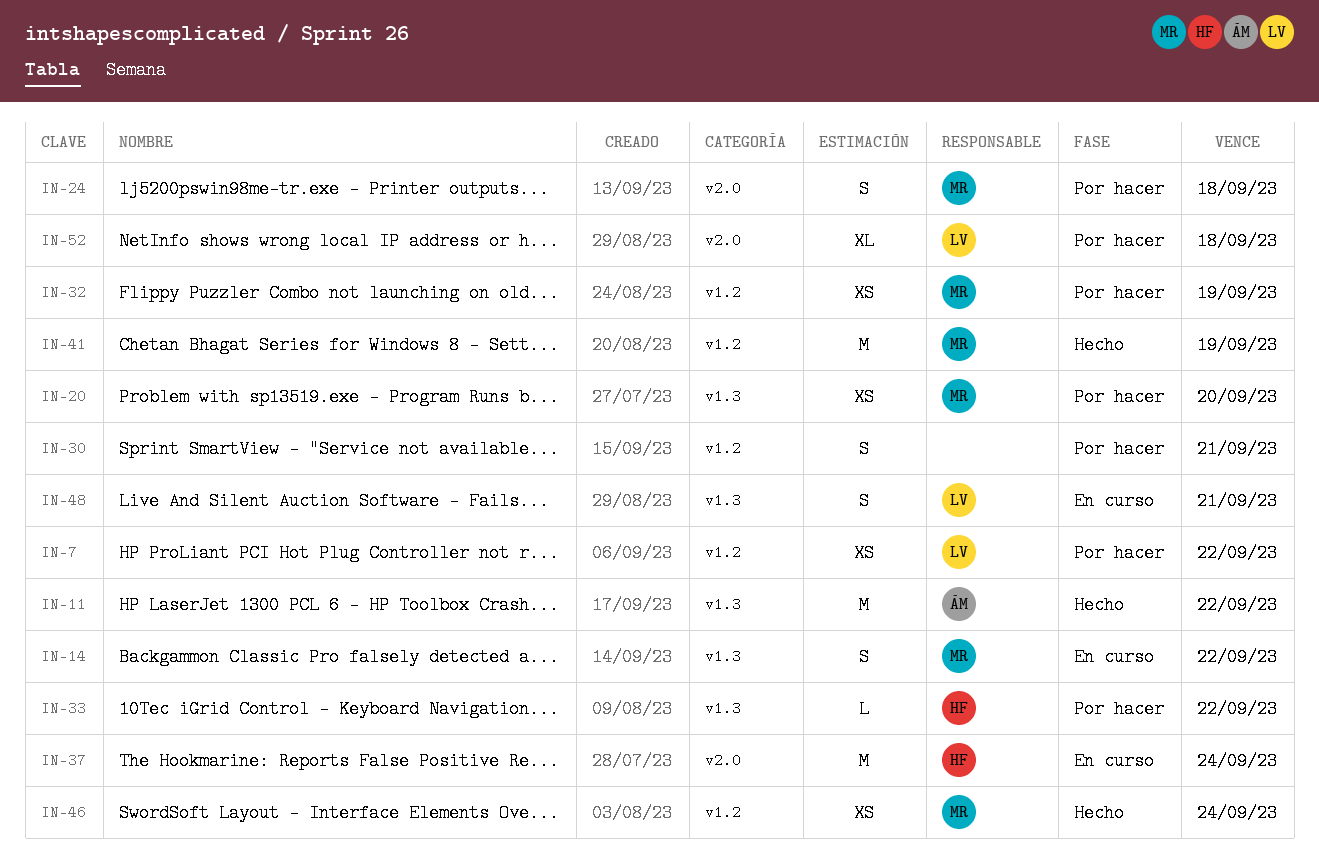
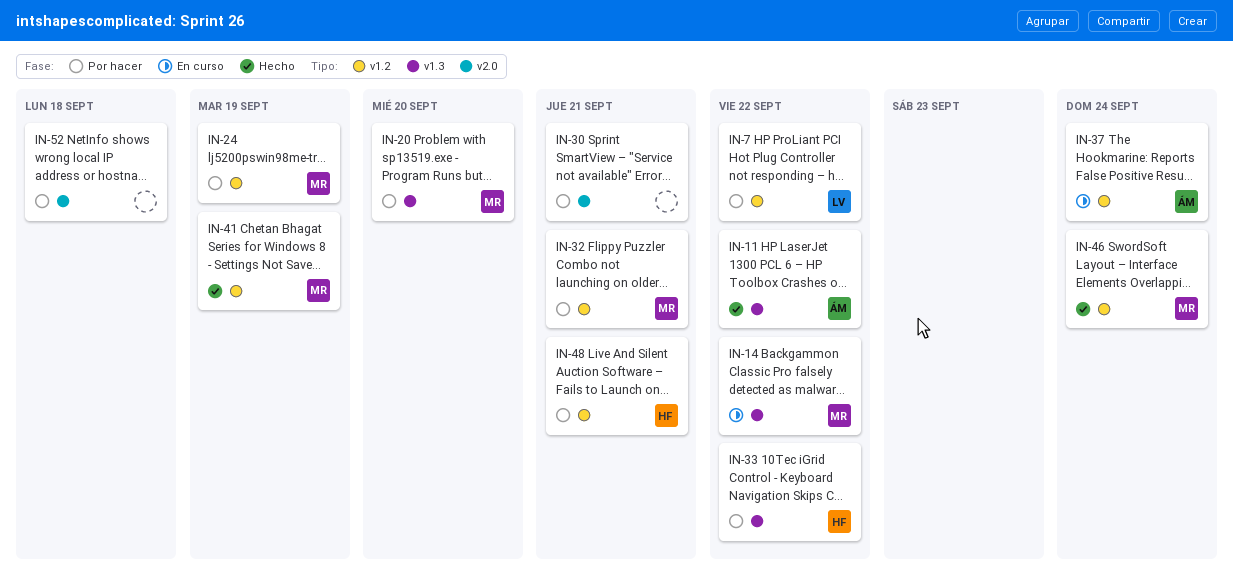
IN-24, label: v2.0 -> v1.2
IN-24, due: Sep 18 -> Sep 19
IN-30, label: v1.2 -> v2.0
IN-32, due: Sep 19 -> Sep 21
IN-37, owner: HF -> ÁM
IN-37, label: v2.0 -> v1.2
IN-48, status: En curso -> Por hacer
IN-48, owner: LV -> HF
IN-48, label: v1.3 -> v1.2
IN-52, owner: LV -> none

